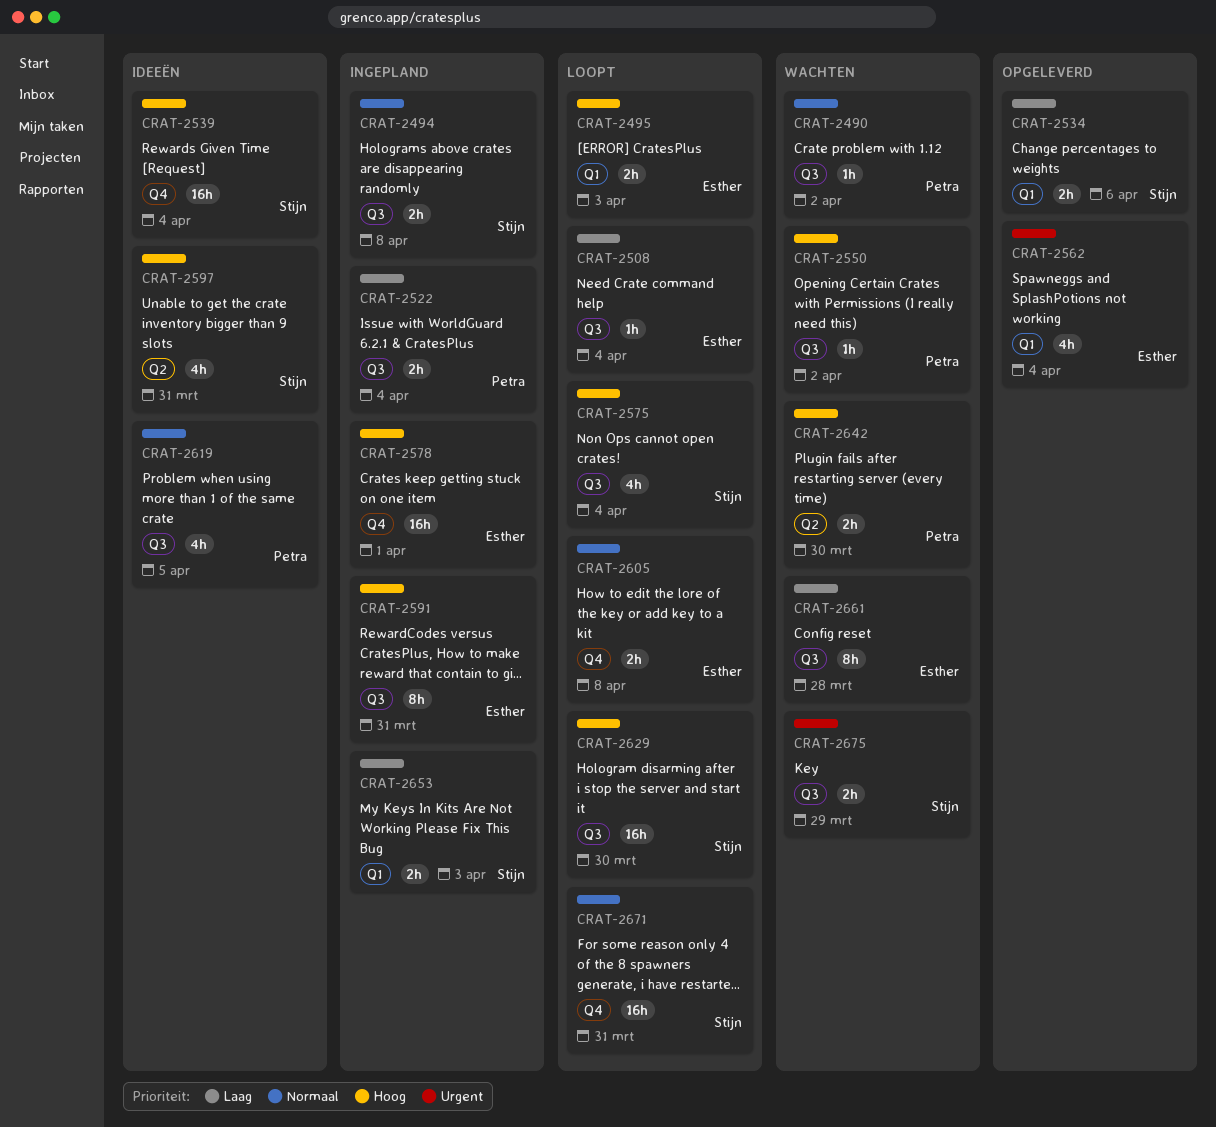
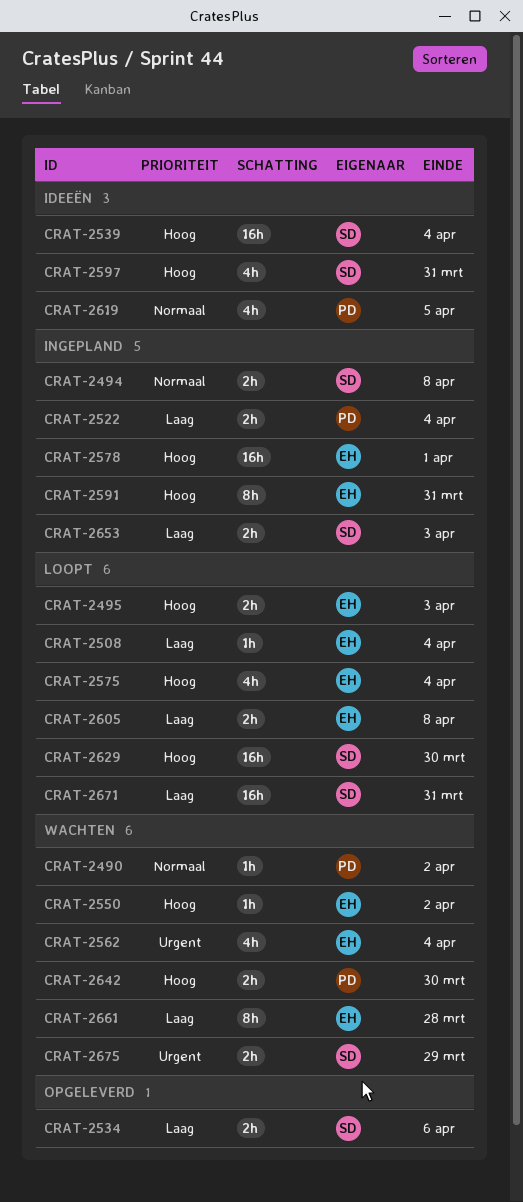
CRAT-2550, owner: Petra -> Esther
CRAT-2562, status: Opgeleverd -> Wachten
CRAT-2575, owner: Stijn -> Esther
CRAT-2605, priority: Normaal -> Laag
CRAT-2671, priority: Normaal -> Laag

